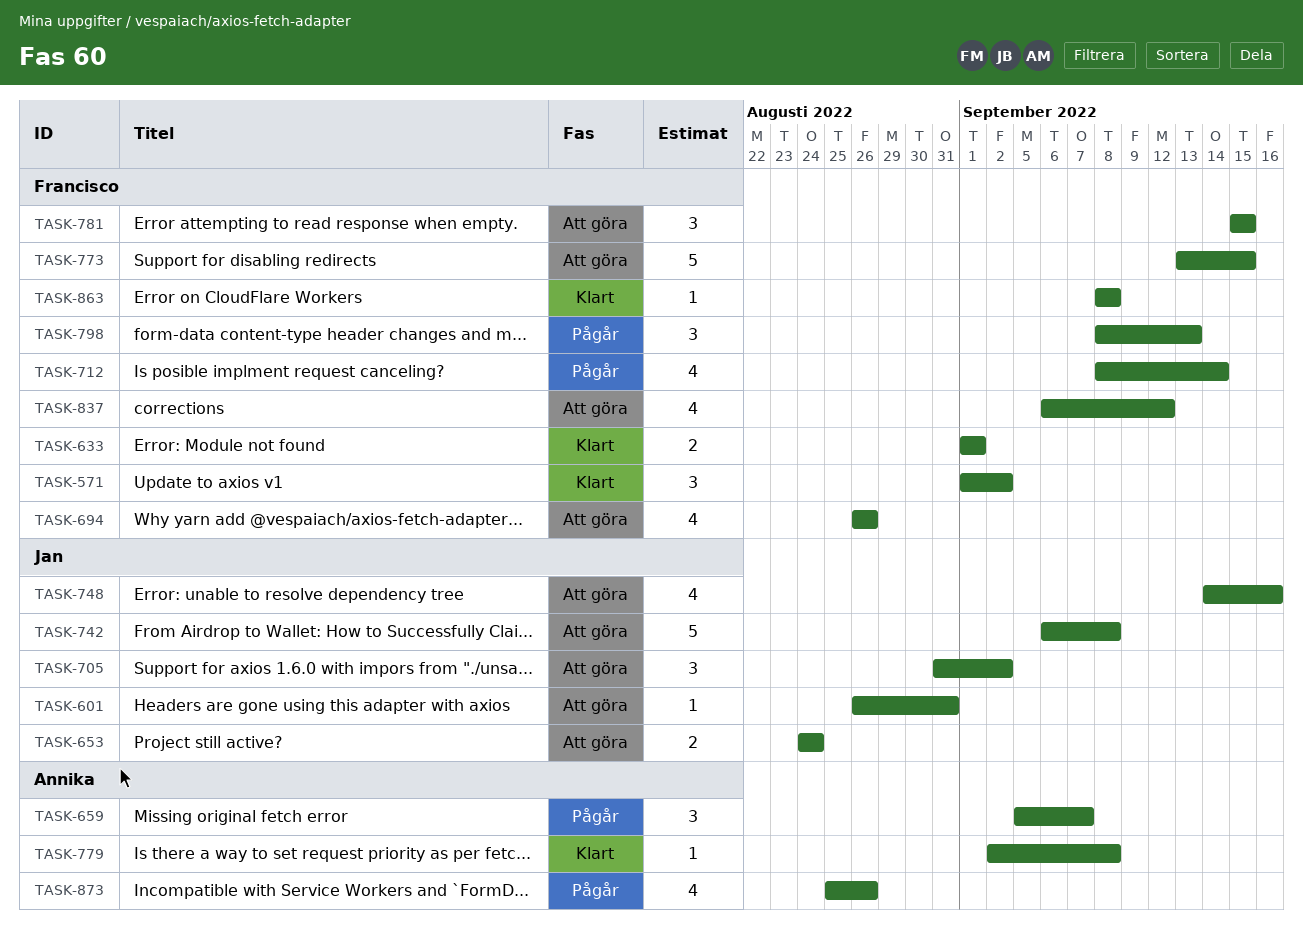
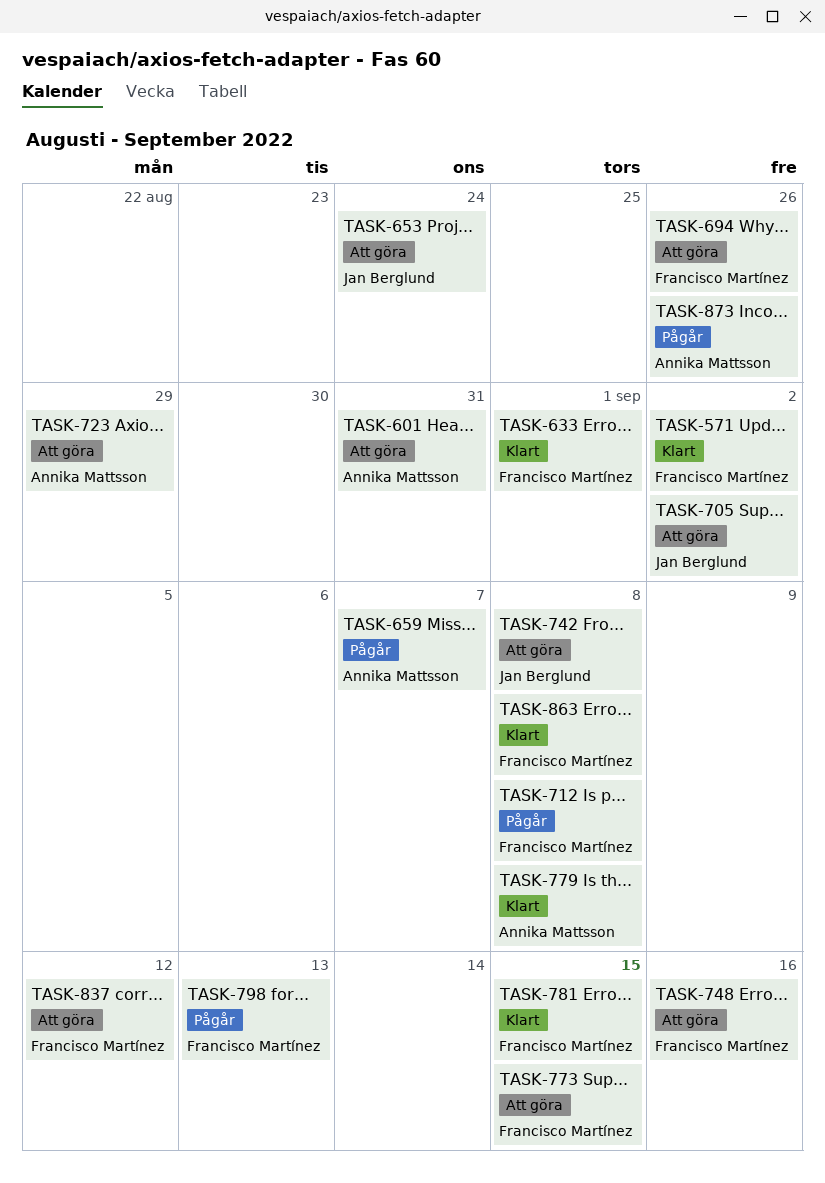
TASK-601, owner: Jan Berglund -> Annika Mattsson
TASK-712, due: Sep 14 -> Sep 8
TASK-723: none -> present
TASK-748, owner: Jan Berglund -> Francisco Martínez
TASK-781, status: Att göra -> Klart

